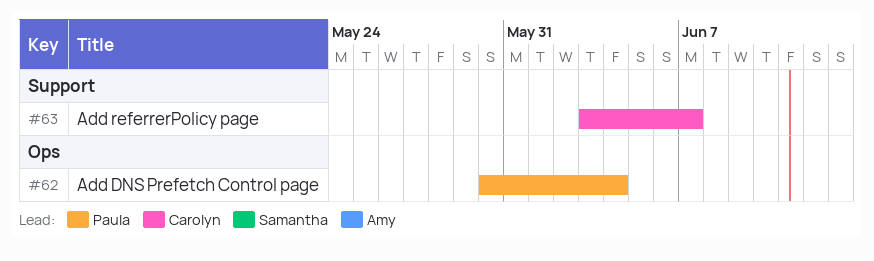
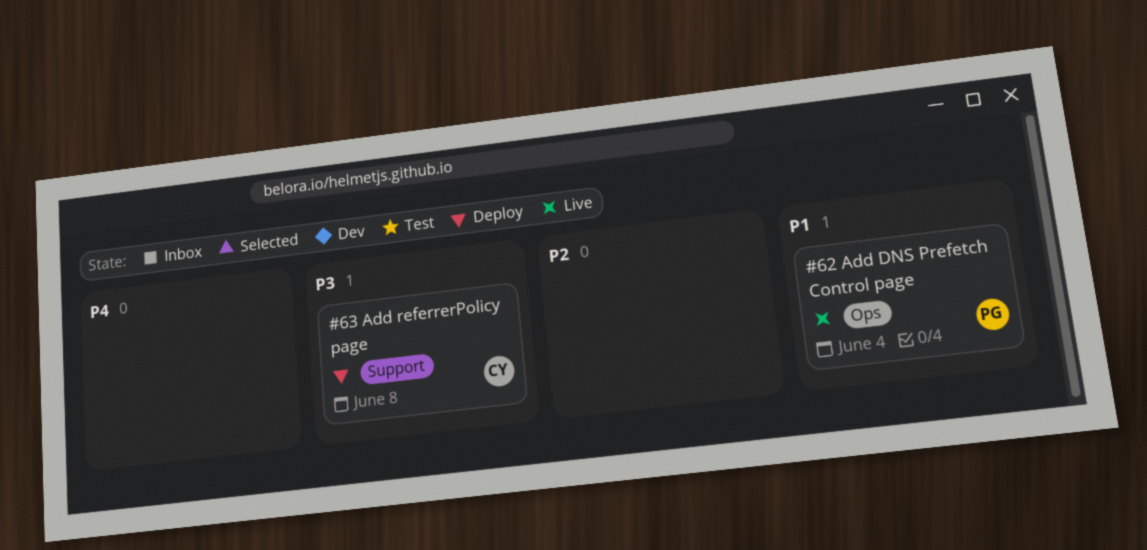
#63, due: Jun 7 -> Jun 8

